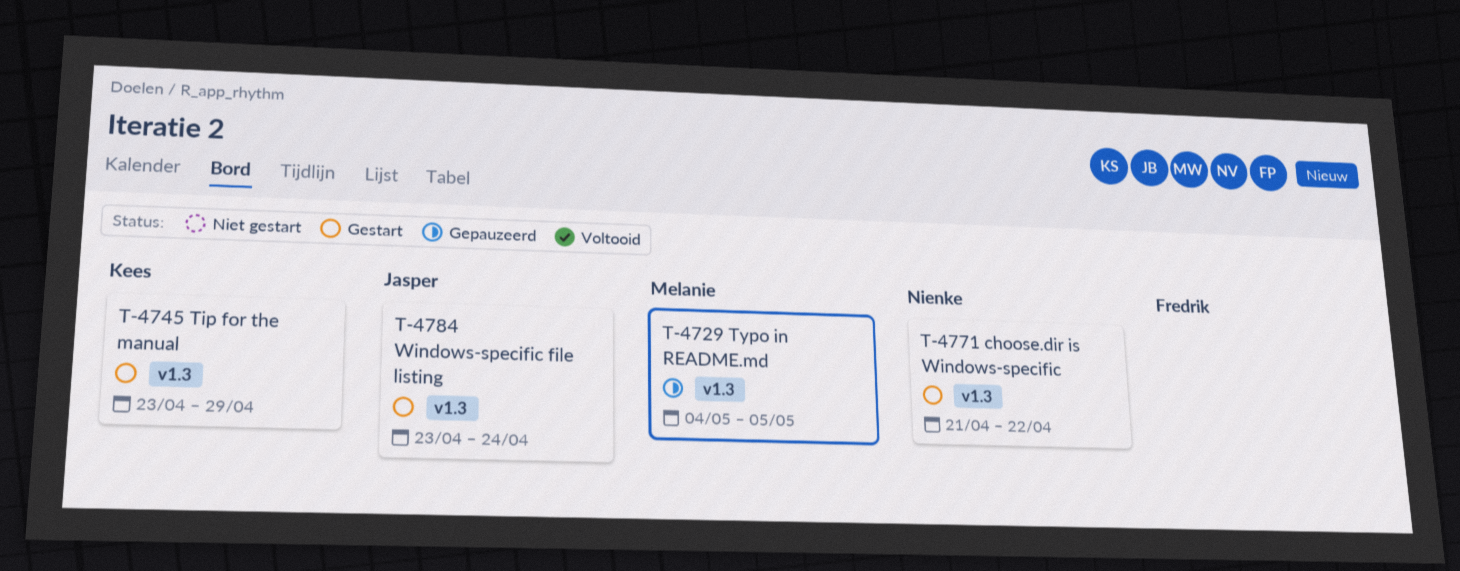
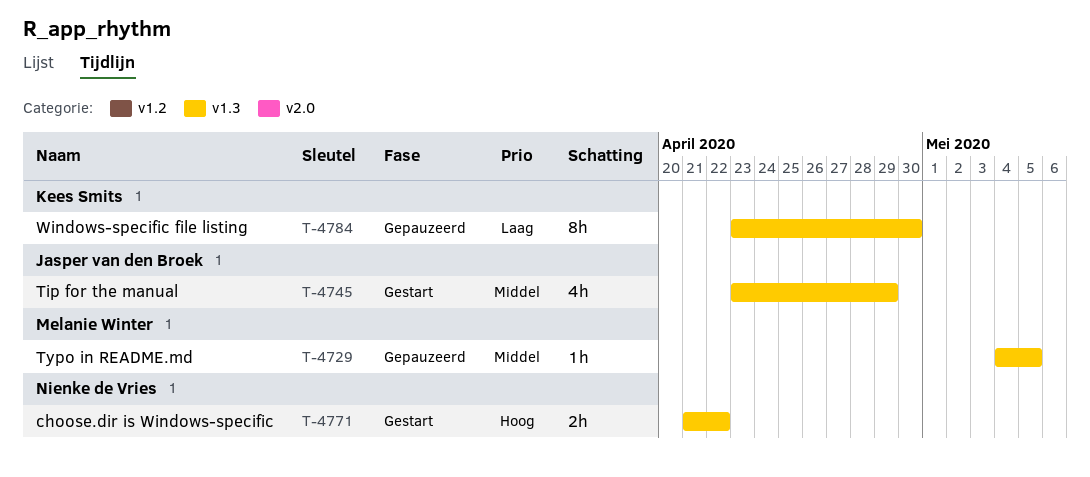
T-4745, owner: Kees Smits -> Jasper van den Broek
T-4784, status: Gestart -> Gepauzeerd
T-4784, owner: Jasper van den Broek -> Kees Smits
T-4784, due: Apr 24 -> Apr 30

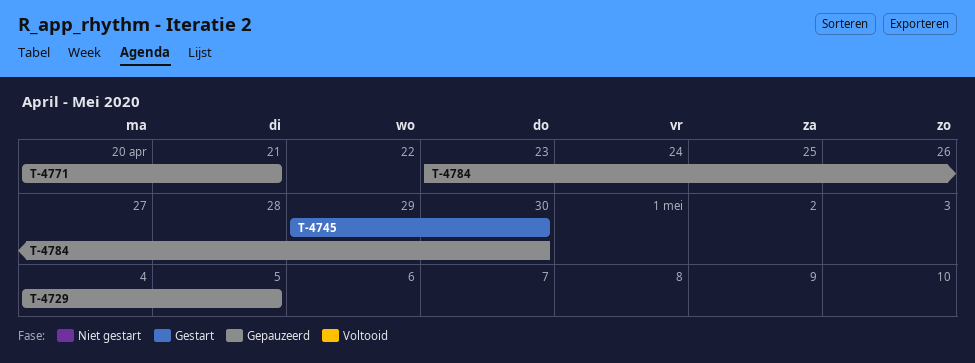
T-4745, start: Apr 23 -> Apr 29
T-4745, due: Apr 29 -> Apr 30
T-4771, status: Gestart -> Gepauzeerd
T-4771, start: Apr 21 -> Apr 20
T-4771, due: Apr 22 -> Apr 21

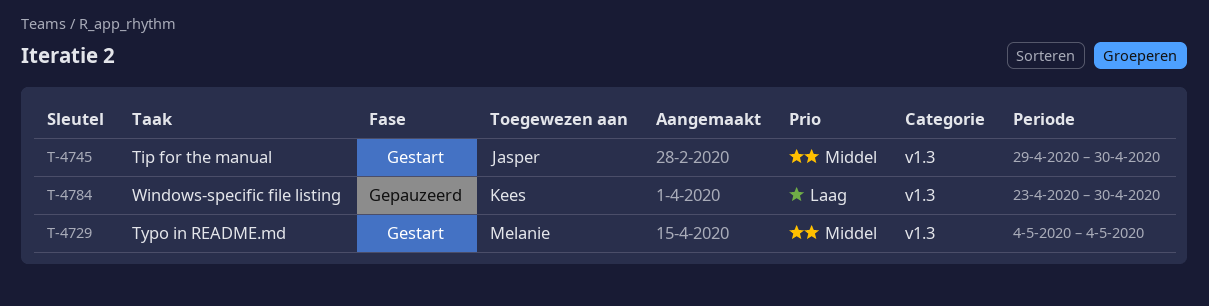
T-4729, status: Gepauzeerd -> Gestart
T-4729, due: May 5 -> May 4
T-4771: present -> none

